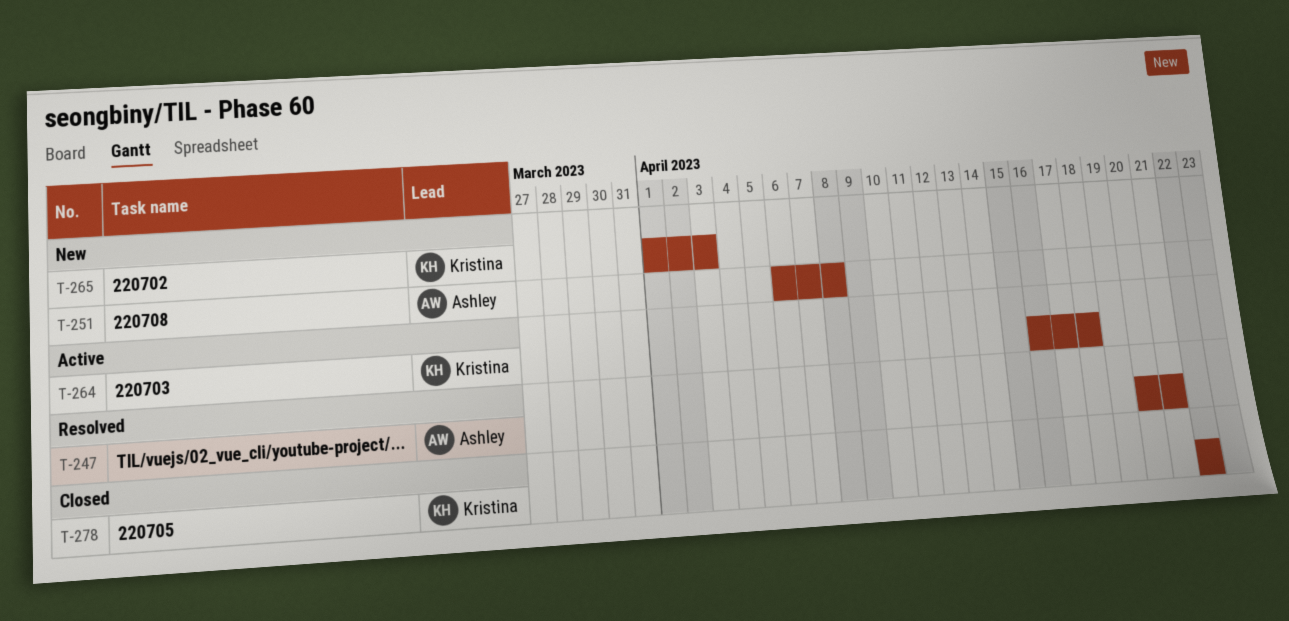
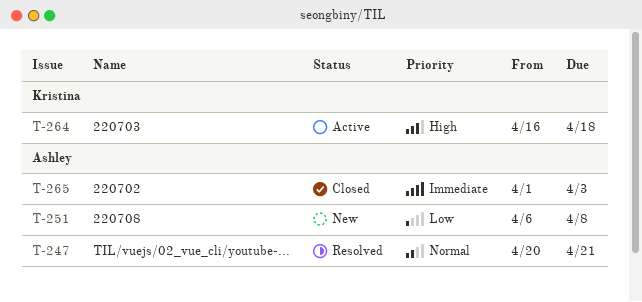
T-265, status: New -> Closed
T-265, owner: Kristina -> Ashley
T-278: present -> none

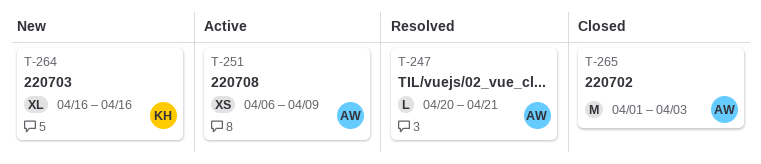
T-251, status: New -> Active
T-251, due: Apr 8 -> Apr 9
T-264, status: Active -> New
T-264, due: Apr 18 -> Apr 16

